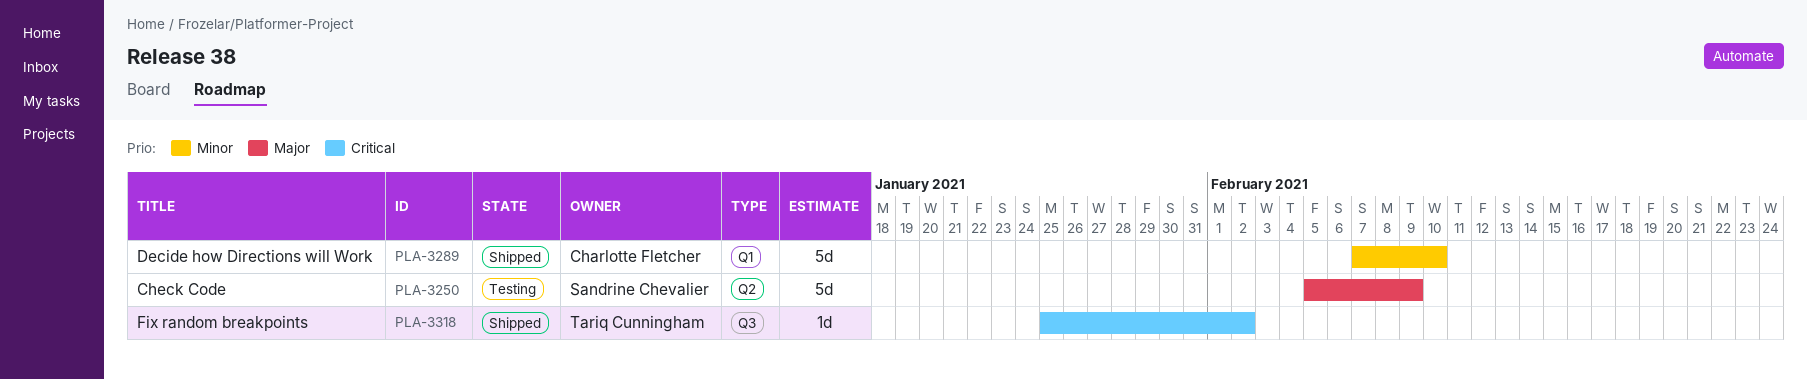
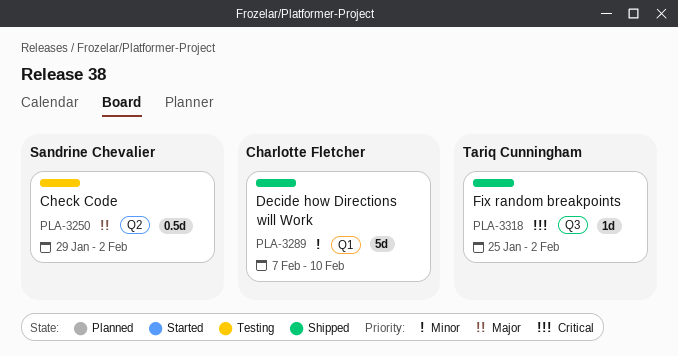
PLA-3250, estimate: 5d -> 0.5d
PLA-3250, start: Feb 5 -> Jan 29
PLA-3250, due: Feb 9 -> Feb 2

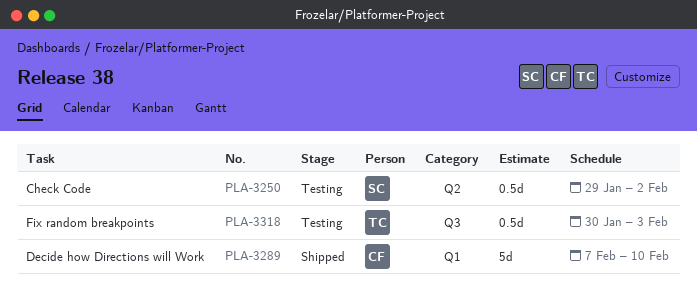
PLA-3318, status: Shipped -> Testing
PLA-3318, estimate: 1d -> 0.5d
PLA-3318, start: Jan 25 -> Jan 30
PLA-3318, due: Feb 2 -> Feb 3

